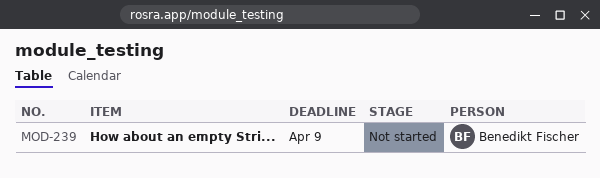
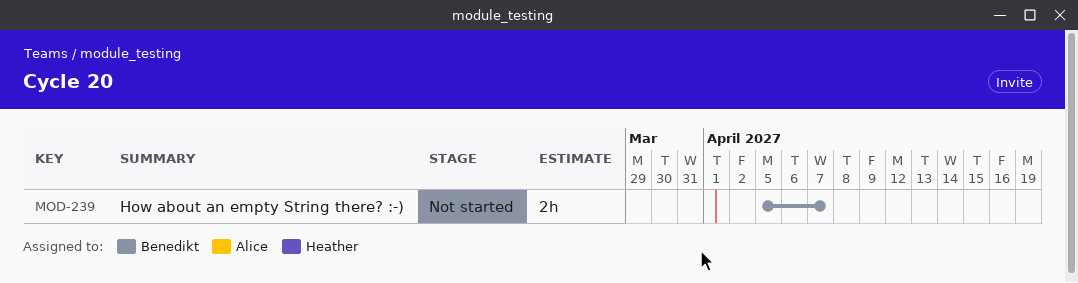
MOD-239, due: Apr 9 -> Apr 7

